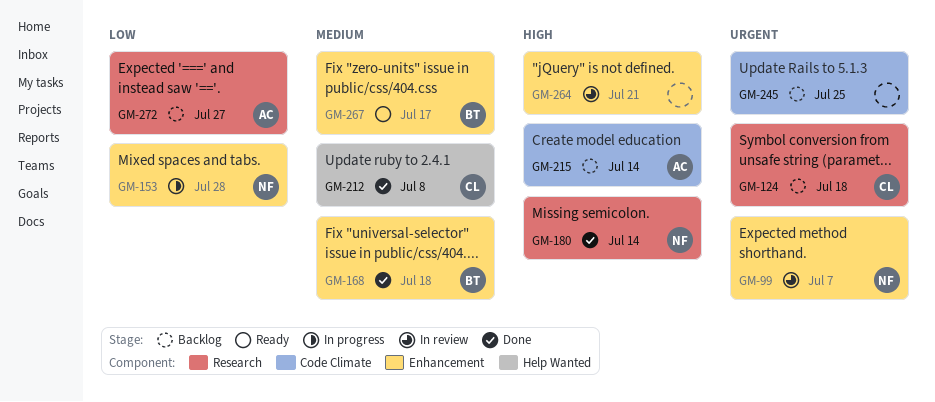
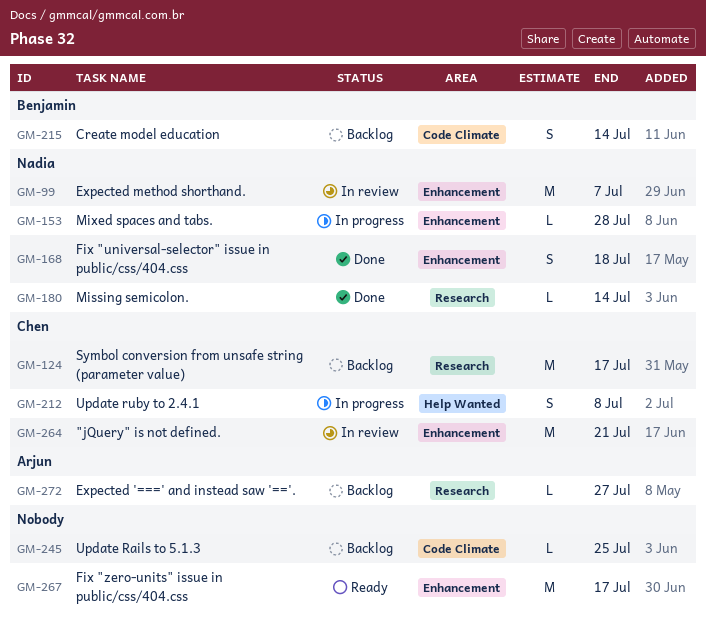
GM-124, due: Jul 18 -> Jul 17
GM-168, owner: Benjamin -> Nadia
GM-212, status: Done -> In progress
GM-215, owner: Arjun -> Benjamin
GM-264, owner: none -> Chen
GM-267, owner: Benjamin -> none

